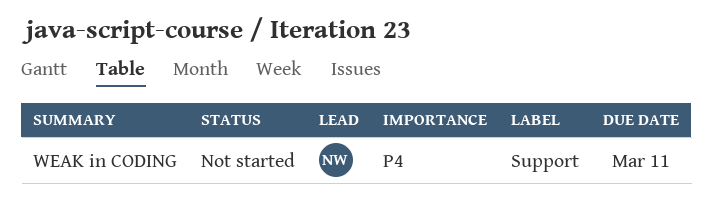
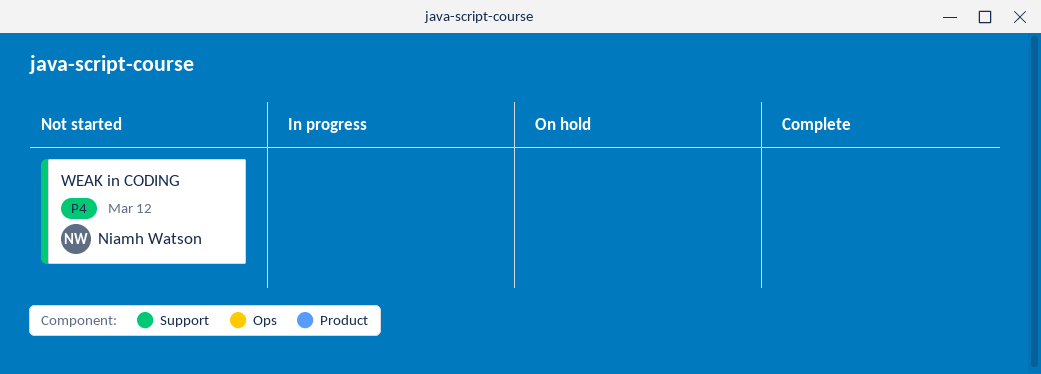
WEAK in CODING, due: Mar 11 -> Mar 12

